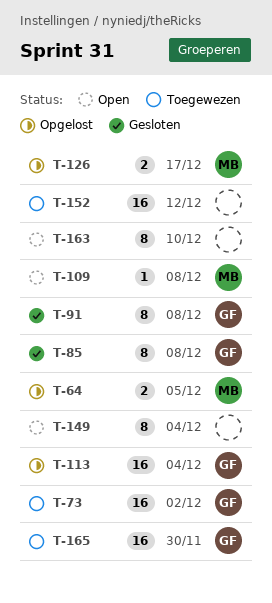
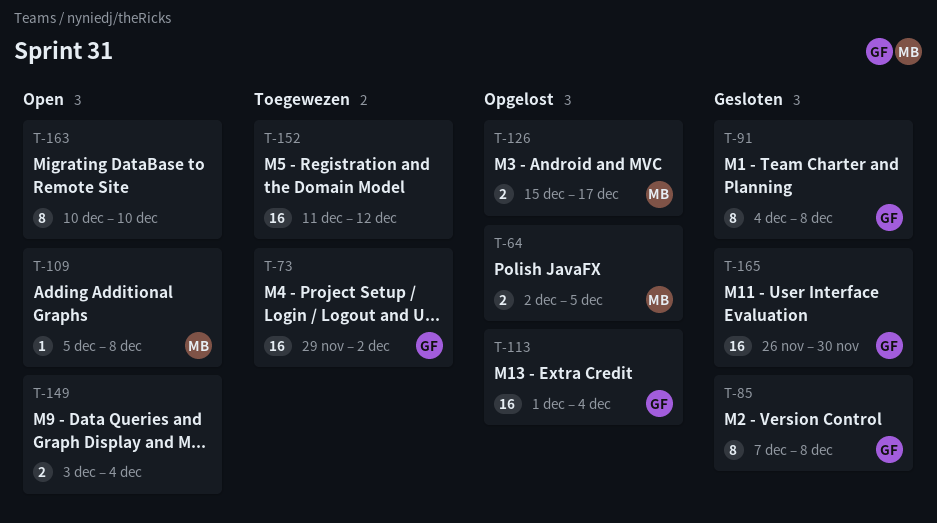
T-149, estimate: 8 -> 2
T-165, status: Toegewezen -> Gesloten

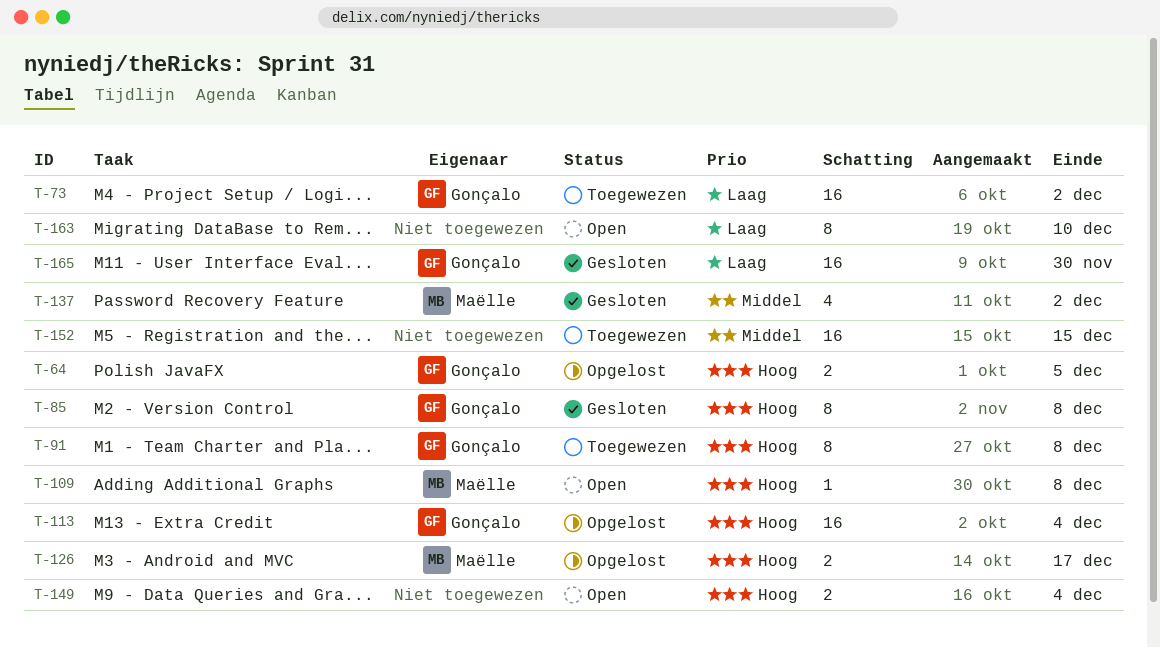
T-64, owner: Maëlle -> Gonçalo
T-91, status: Gesloten -> Toegewezen
T-137: none -> present
T-152, due: Dec 12 -> Dec 15

